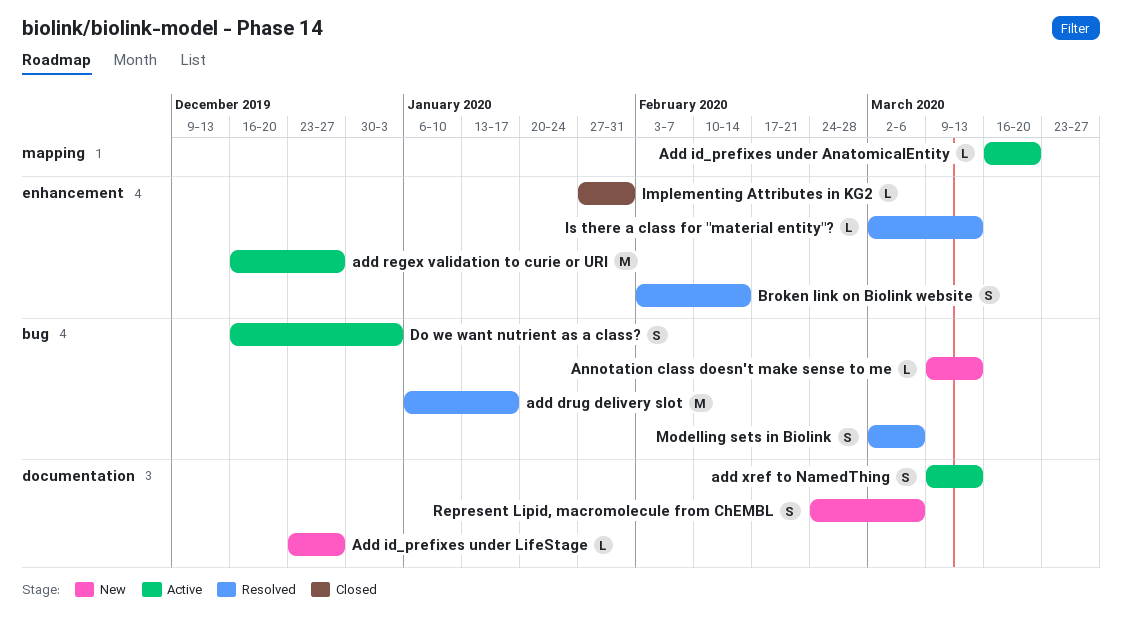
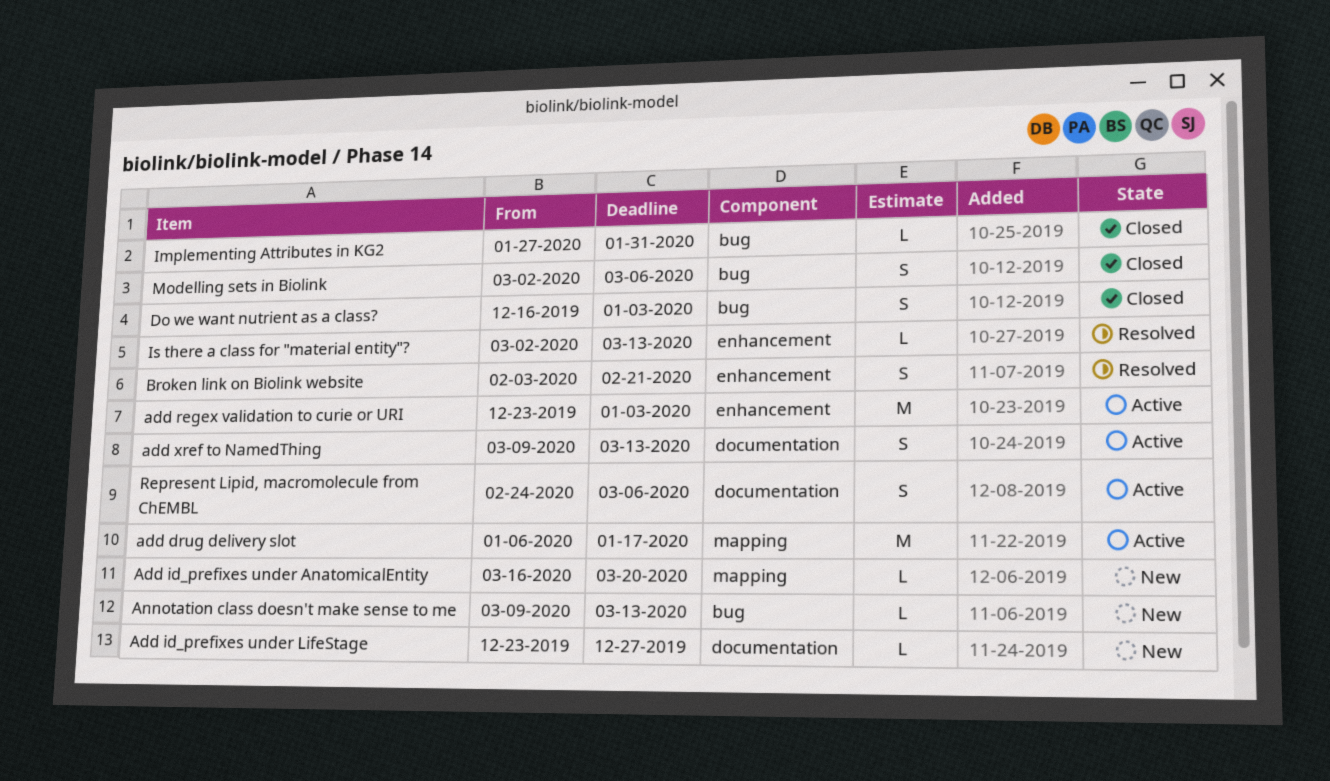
add drug delivery slot, status: Resolved -> Active
add drug delivery slot, label: bug -> mapping
Add id_prefixes under AnatomicalEntity, status: Active -> New
add regex validation to curie or URI, start: Dec 16 -> Dec 23
add regex validation to curie or URI, due: Dec 27 -> Jan 3
Broken link on Biolink website, due: Feb 14 -> Feb 21
Do we want nutrient as a class?, status: Active -> Closed
Implementing Attributes in KG2, label: enhancement -> bug
Modelling sets in Biolink, status: Resolved -> Closed
Represent Lipid, macromolecule from ChEMBL, status: New -> Active

